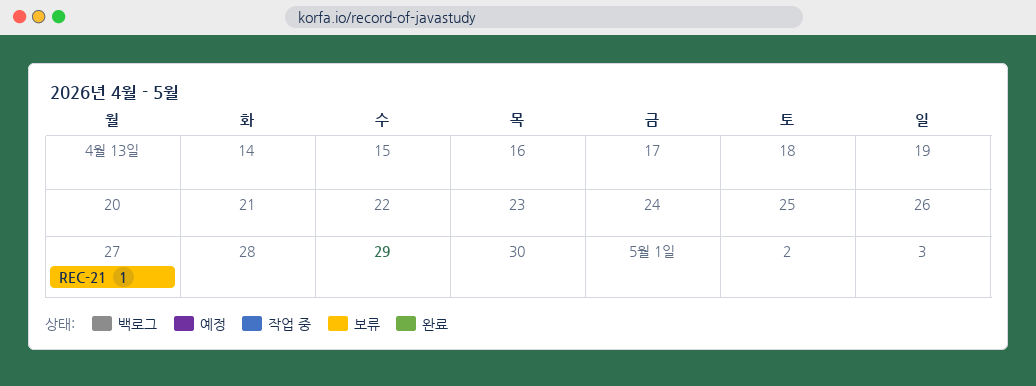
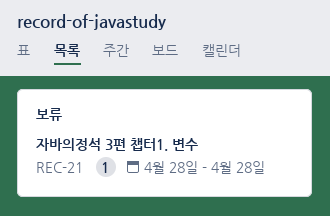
REC-21, start: Apr 27 -> Apr 28
REC-21, due: Apr 27 -> Apr 28

